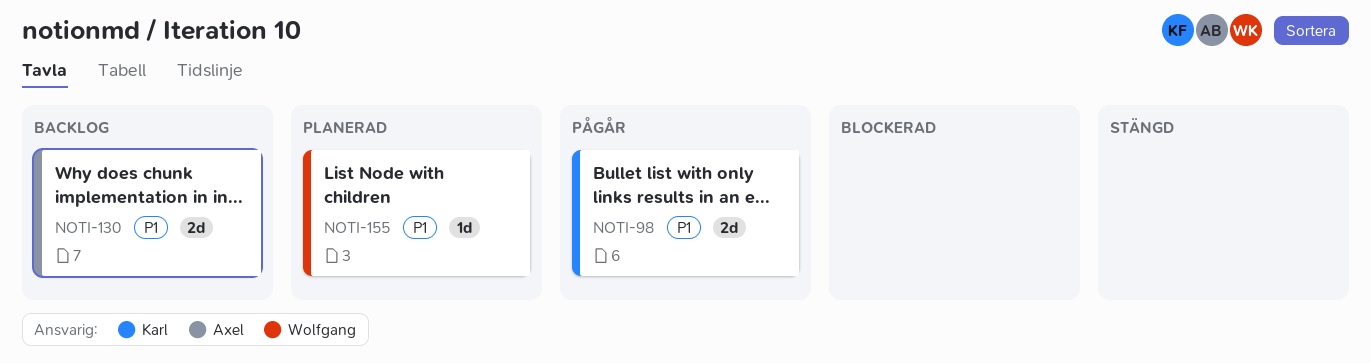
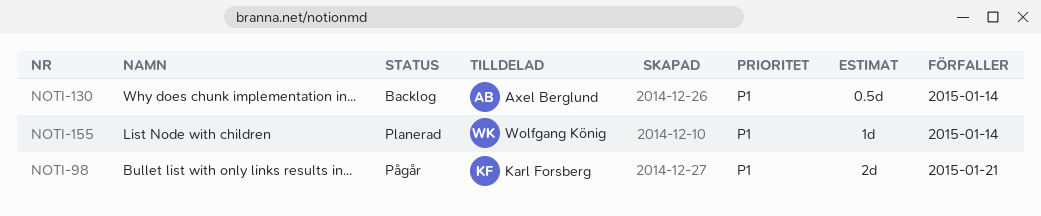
NOTI-130, estimate: 2d -> 0.5d

